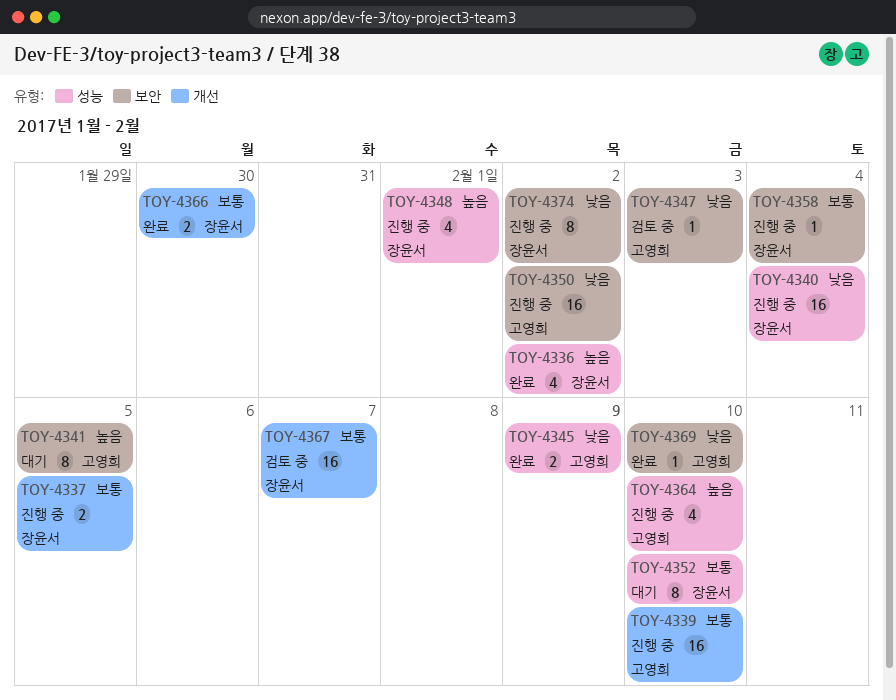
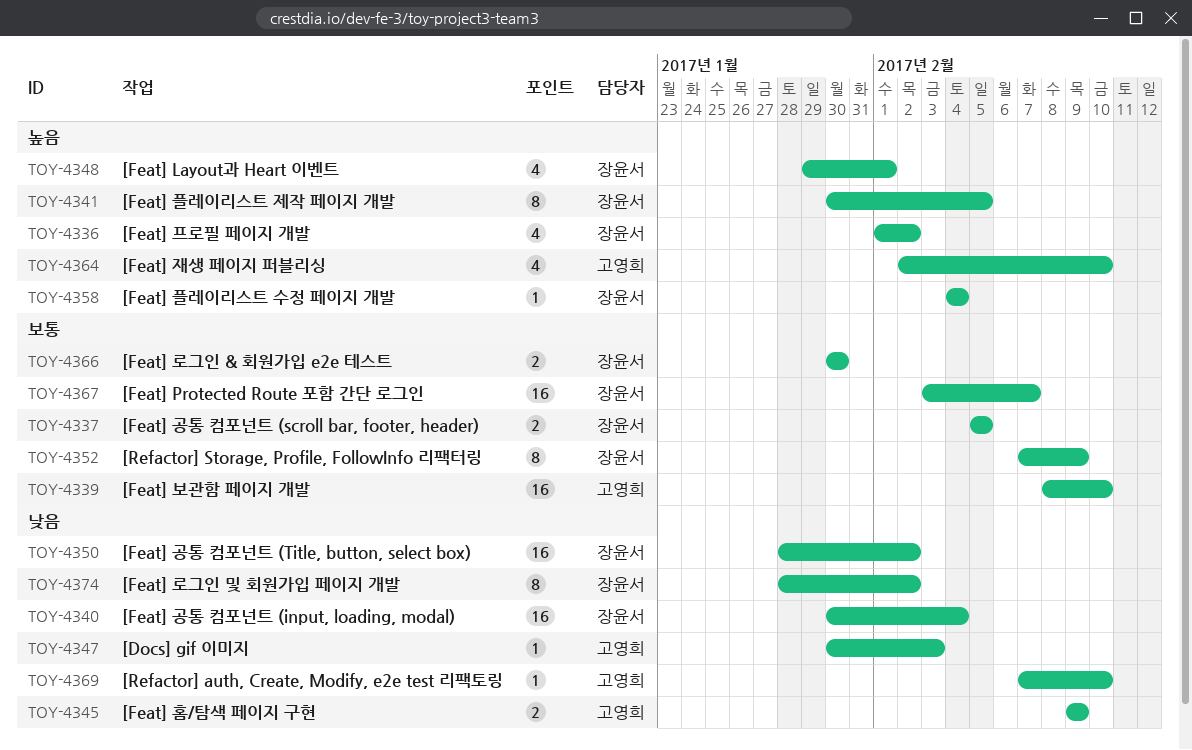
TOY-4341, owner: 고영희 -> 장윤서
TOY-4350, owner: 고영희 -> 장윤서
TOY-4352, due: Feb 10 -> Feb 9
TOY-4358, priority: 보통 -> 높음

